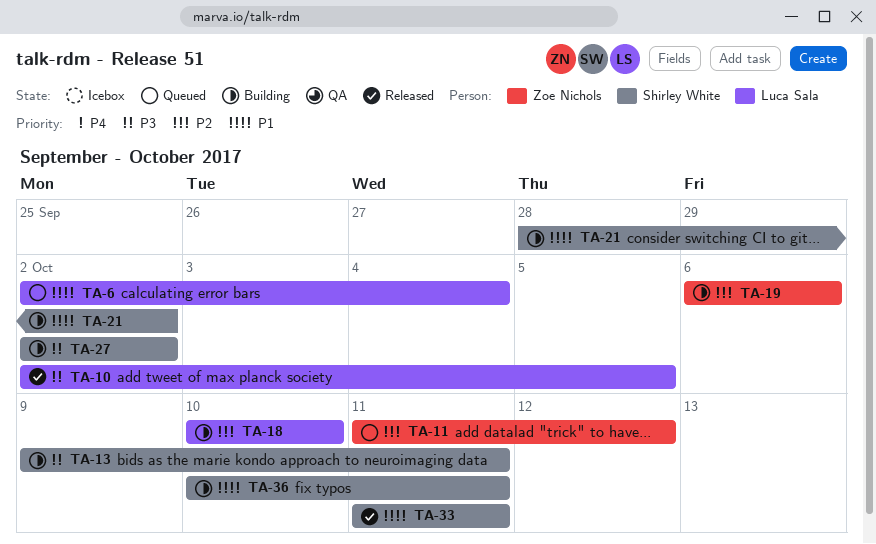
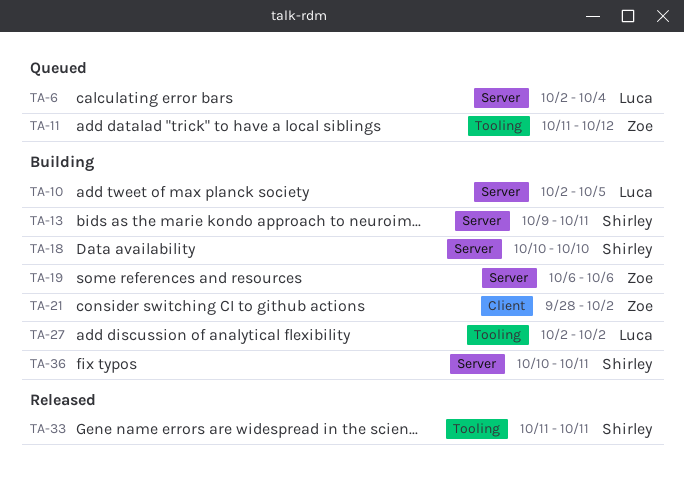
TA-10, status: Released -> Building
TA-18, owner: Luca Sala -> Shirley White
TA-21, owner: Shirley White -> Zoe Nichols
TA-27, owner: Shirley White -> Luca Sala

